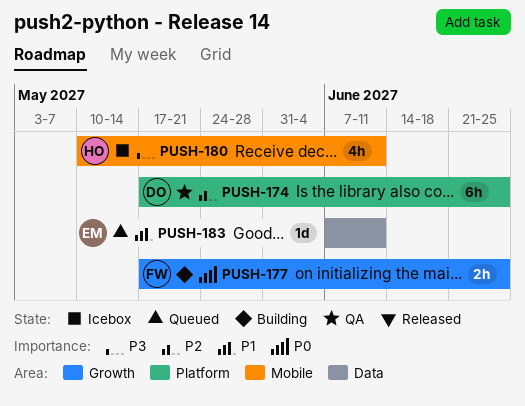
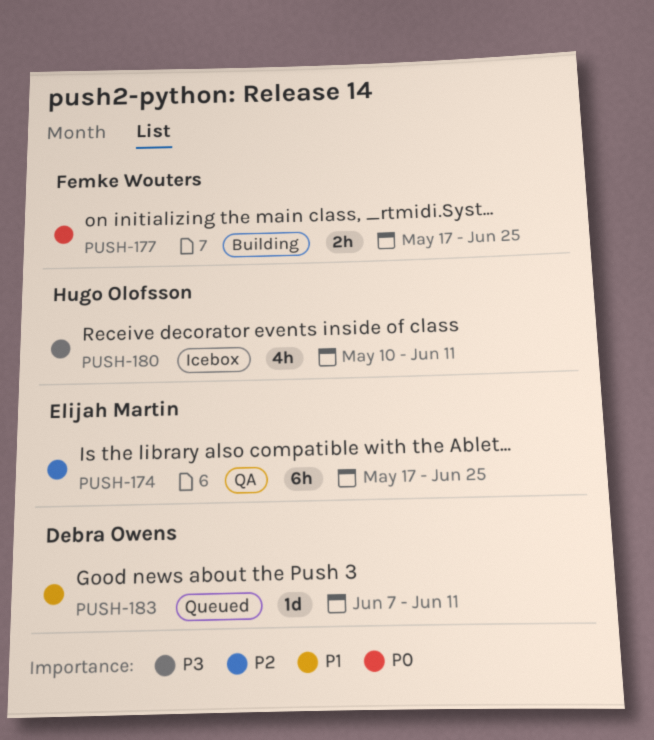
PUSH-174, owner: Debra Owens -> Elijah Martin
PUSH-183, owner: Elijah Martin -> Debra Owens

